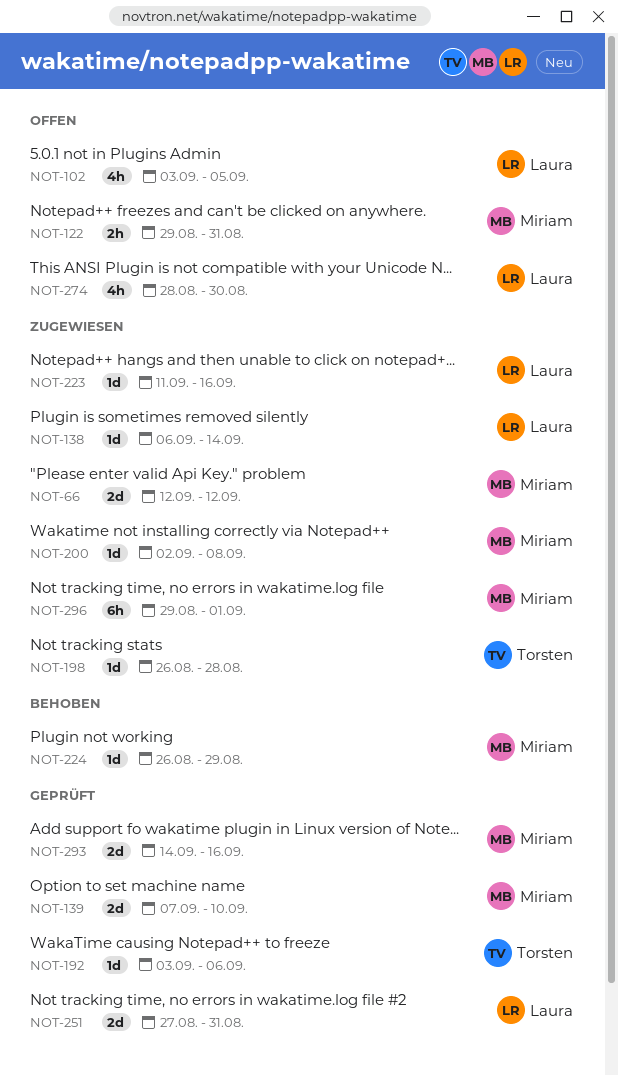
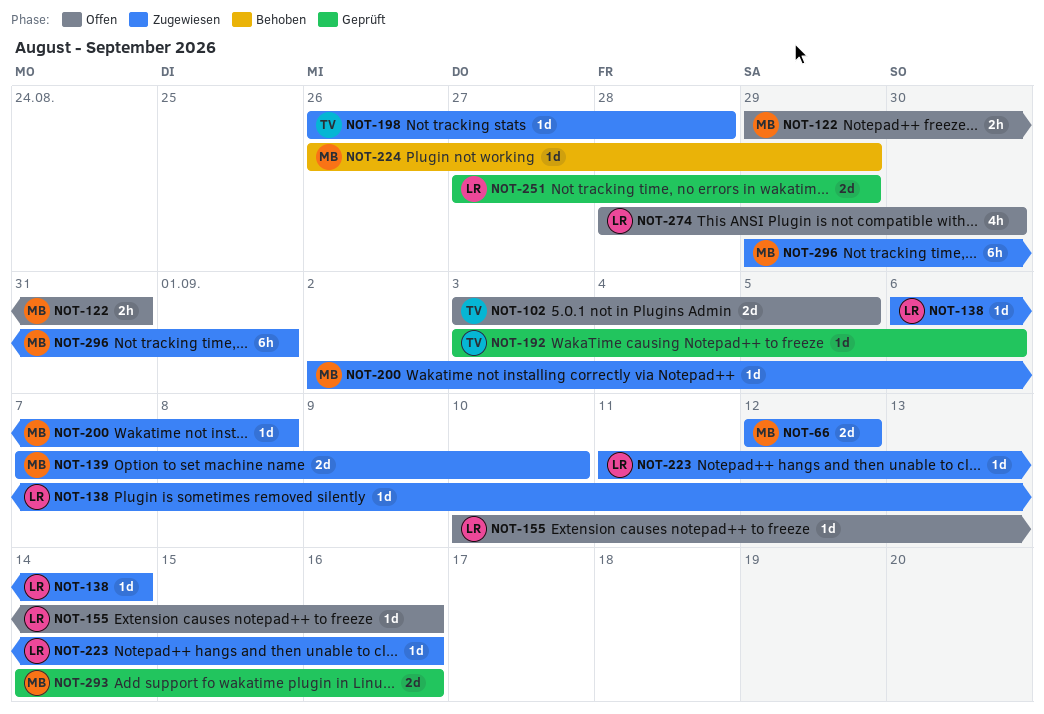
NOT-102, owner: Laura -> Torsten
NOT-102, estimate: 4h -> 2d
NOT-139, status: Geprüft -> Zugewiesen
NOT-155: none -> present
NOT-251, due: Aug 31 -> Aug 29

